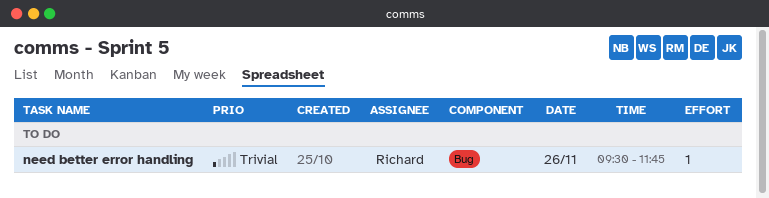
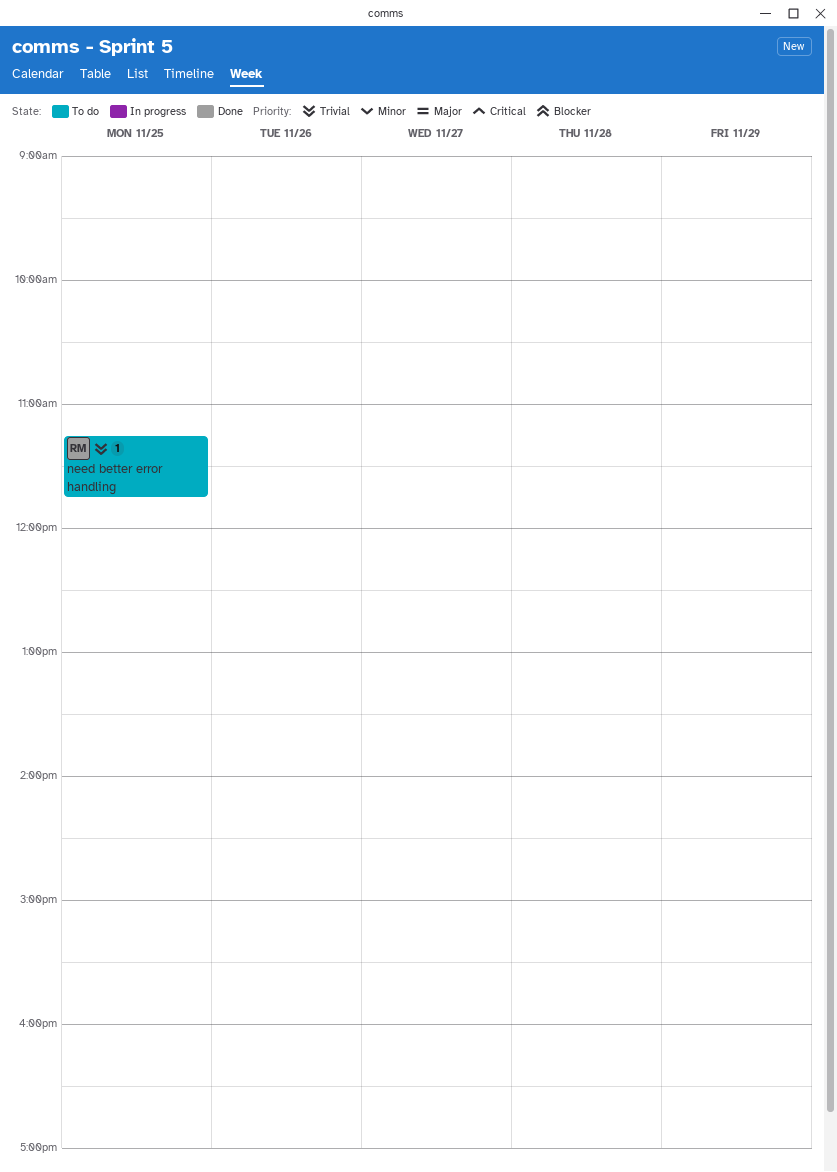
need better error handling, day: Nov 26 -> Nov 25
need better error handling, begins: 09:30 -> 11:15

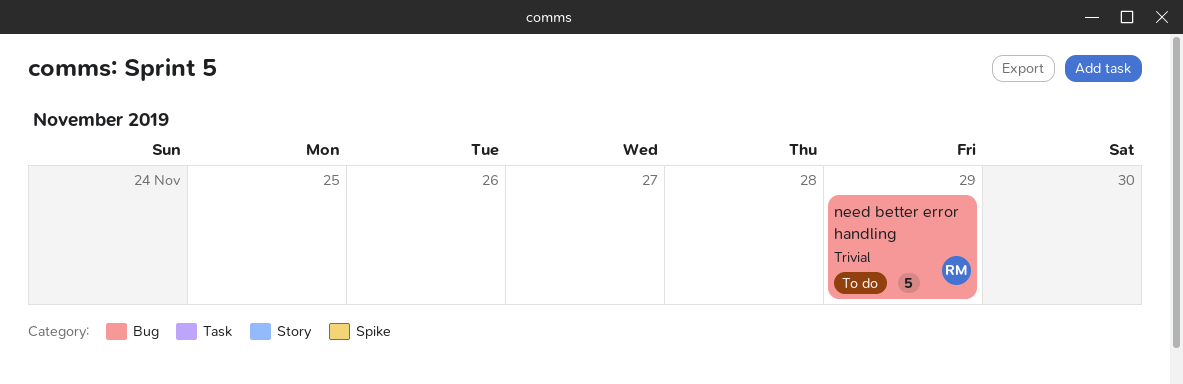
need better error handling, estimate: 1 -> 5
need better error handling, day: Nov 25 -> Nov 29

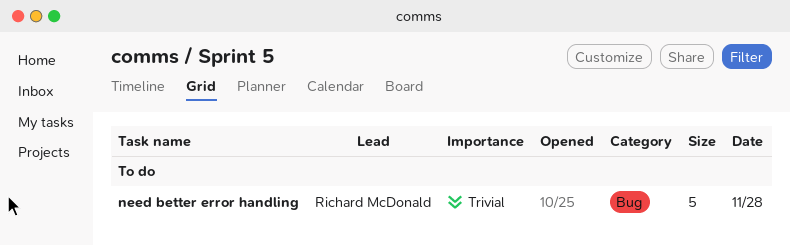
need better error handling, day: Nov 29 -> Nov 28

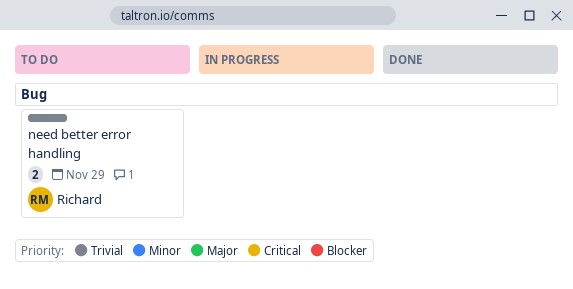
need better error handling, estimate: 5 -> 2
need better error handling, day: Nov 28 -> Nov 29

